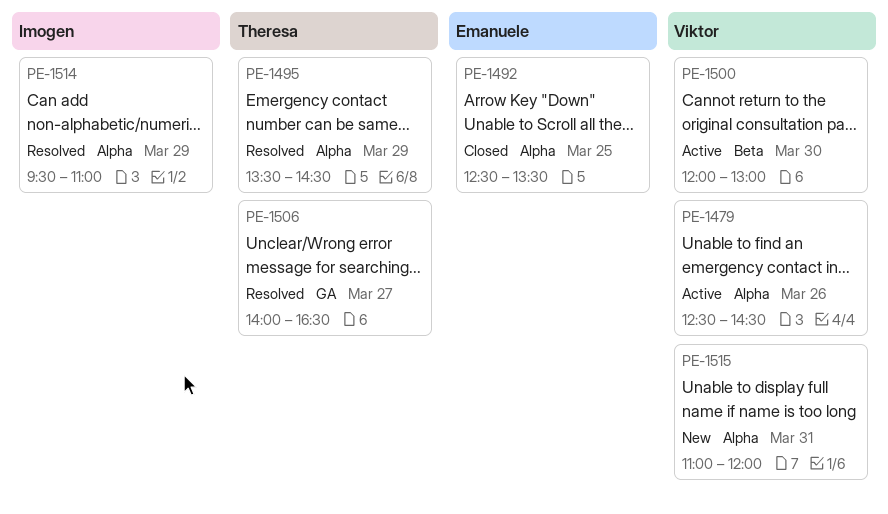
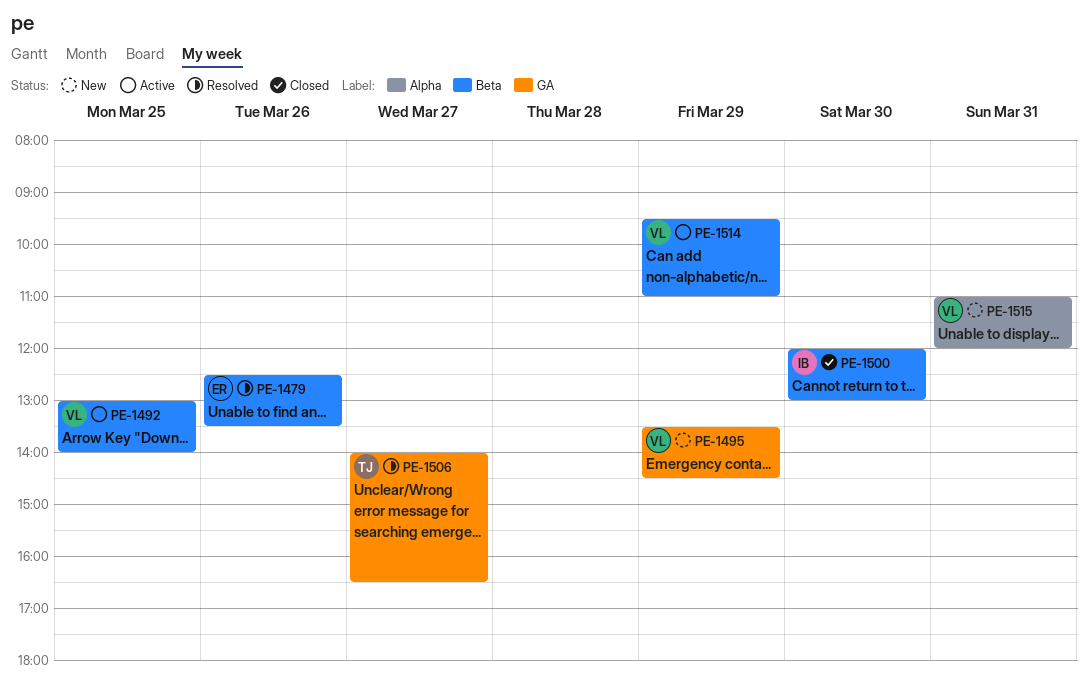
PE-1479, status: Active -> Resolved
PE-1479, owner: Viktor -> Emanuele
PE-1479, label: Alpha -> Beta
PE-1479, ends: 14:30 -> 13:30
PE-1492, status: Closed -> Active
PE-1492, owner: Emanuele -> Viktor
PE-1492, label: Alpha -> Beta
PE-1492, begins: 12:30 -> 13:00
PE-1492, ends: 13:30 -> 14:00
PE-1495, status: Resolved -> New
PE-1495, owner: Theresa -> Viktor
PE-1495, label: Alpha -> GA
PE-1500, status: Active -> Closed
PE-1500, owner: Viktor -> Imogen
PE-1514, status: Resolved -> Active
PE-1514, owner: Imogen -> Viktor
PE-1514, label: Alpha -> Beta

